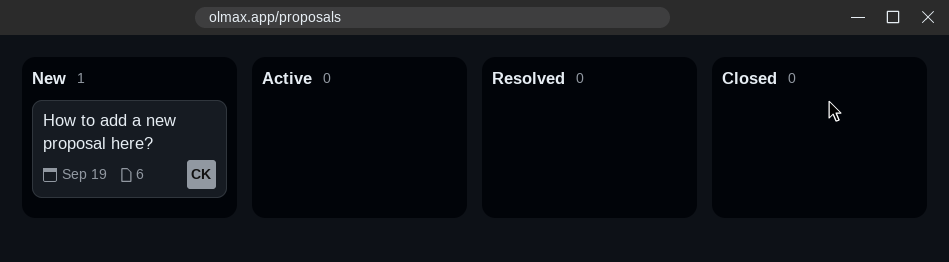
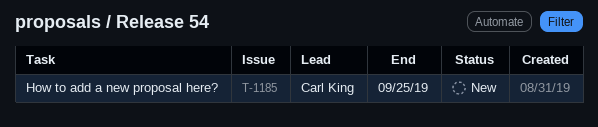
How to add a new proposal here?, due: Sep 19 -> Sep 25

